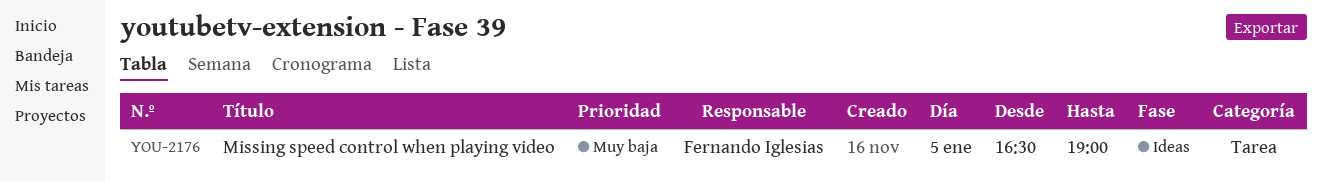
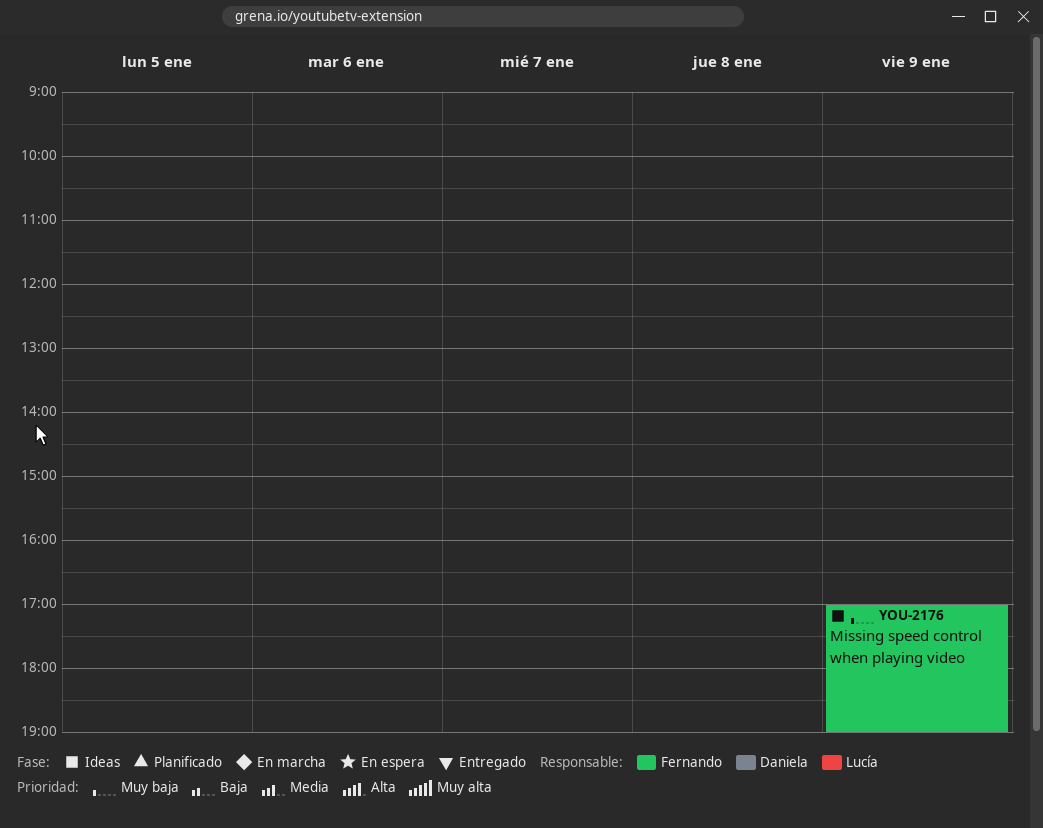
YOU-2176, day: Jan 5 -> Jan 9
YOU-2176, begins: 16:30 -> 17:00

